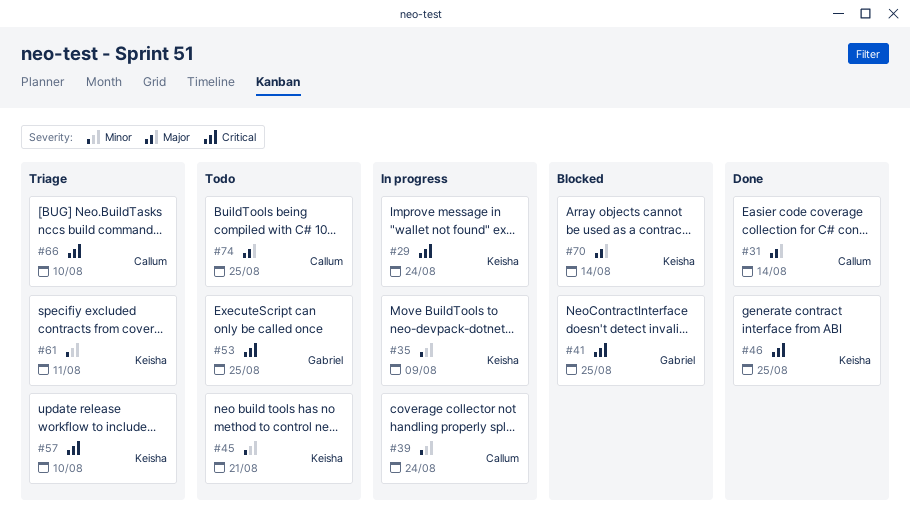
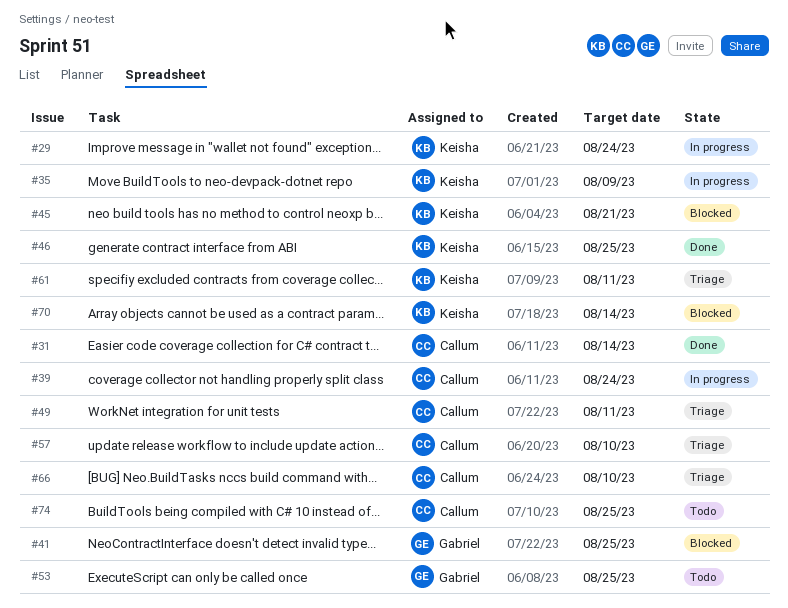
#45, status: Todo -> Blocked
#49: none -> present
#57, owner: Keisha -> Callum

